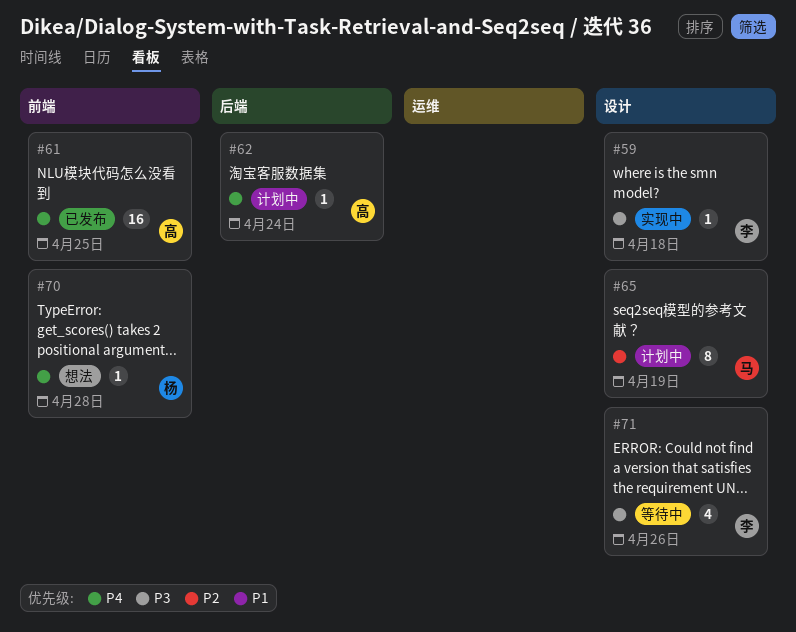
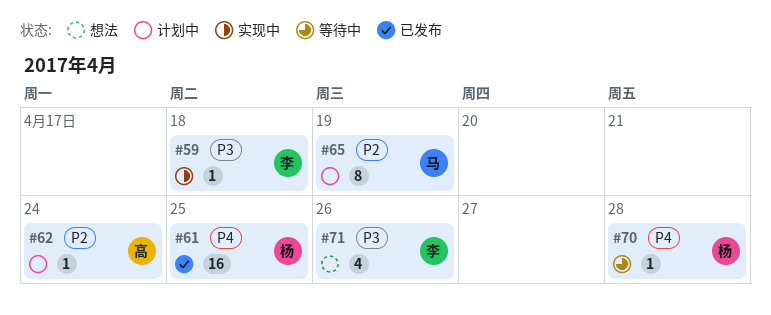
#61, owner: 高 -> 杨
#62, priority: P4 -> P2
#70, status: 想法 -> 等待中
#71, status: 等待中 -> 想法

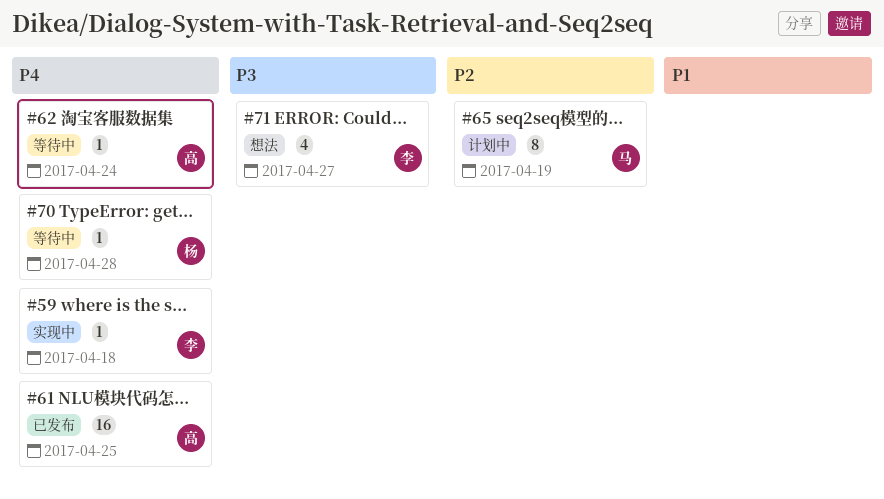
#59, priority: P3 -> P4
#61, owner: 杨 -> 高
#62, status: 计划中 -> 等待中
#62, priority: P2 -> P4
#71, due: Apr 26 -> Apr 27

